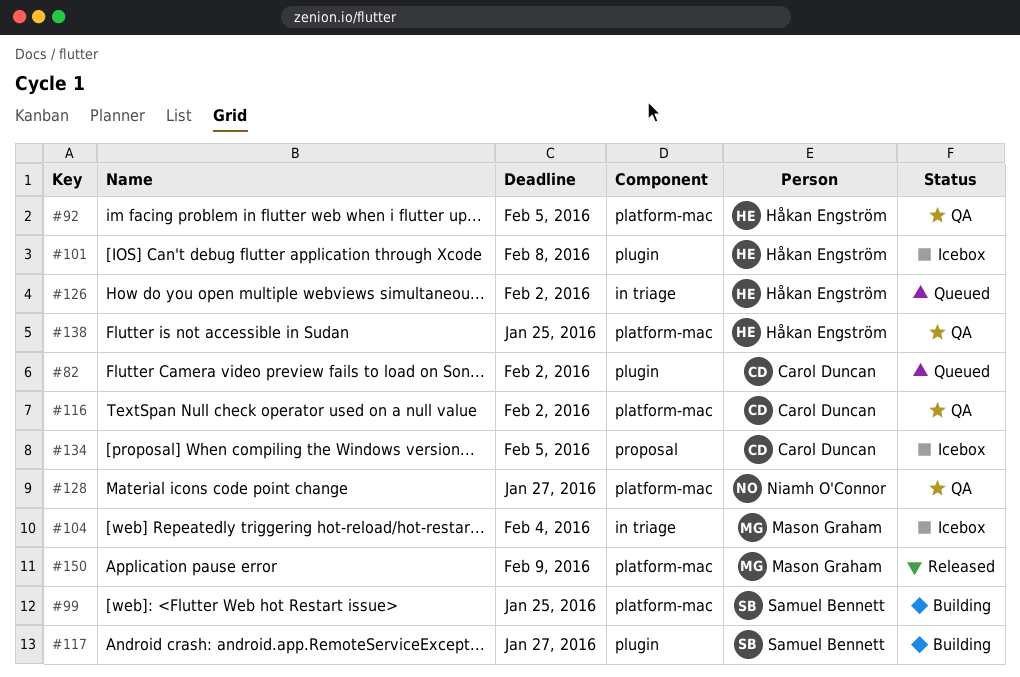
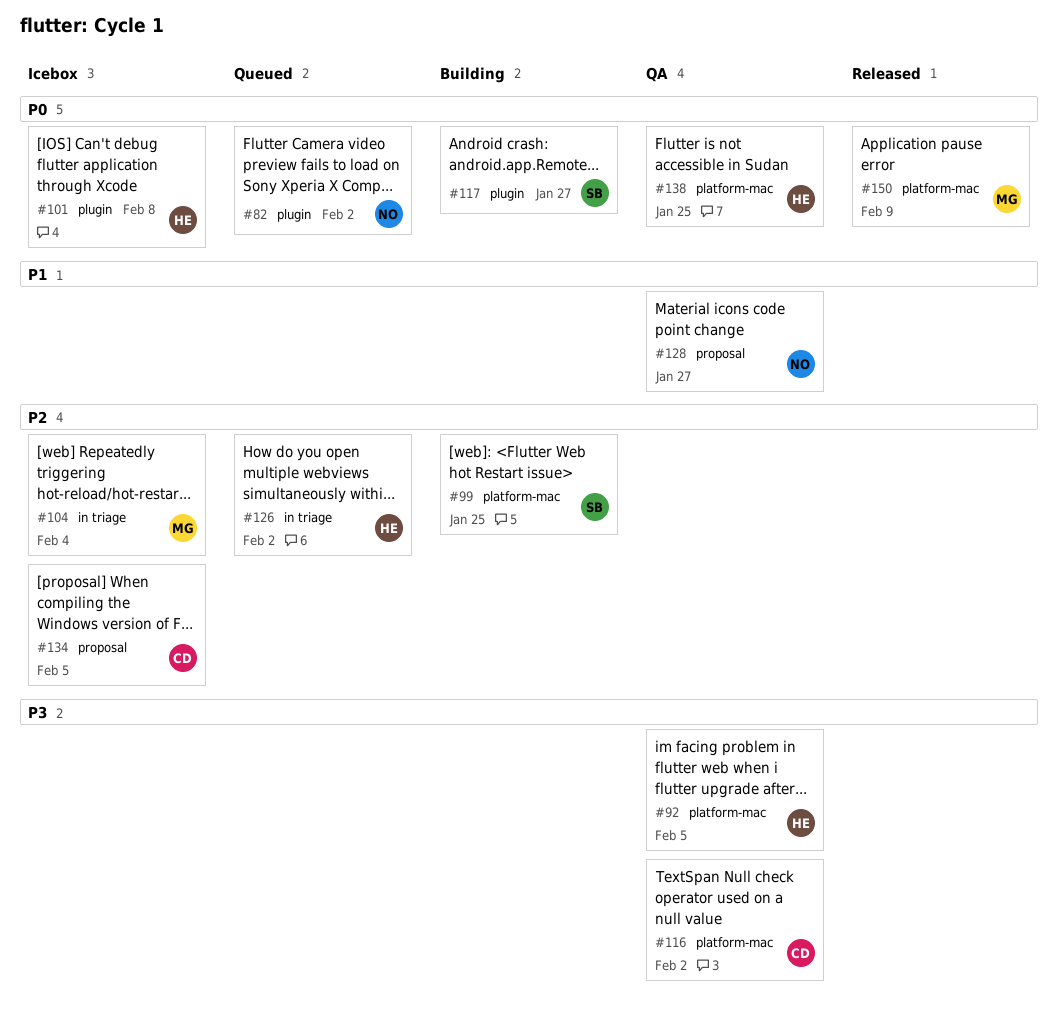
#82, owner: Carol Duncan -> Niamh O'Connor
#128, label: platform-mac -> proposal

